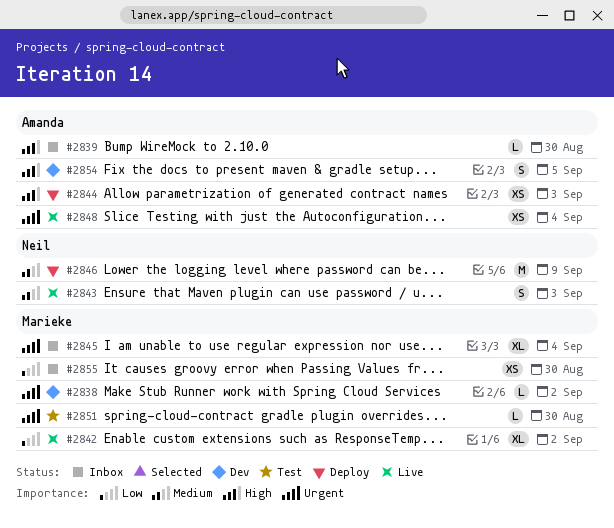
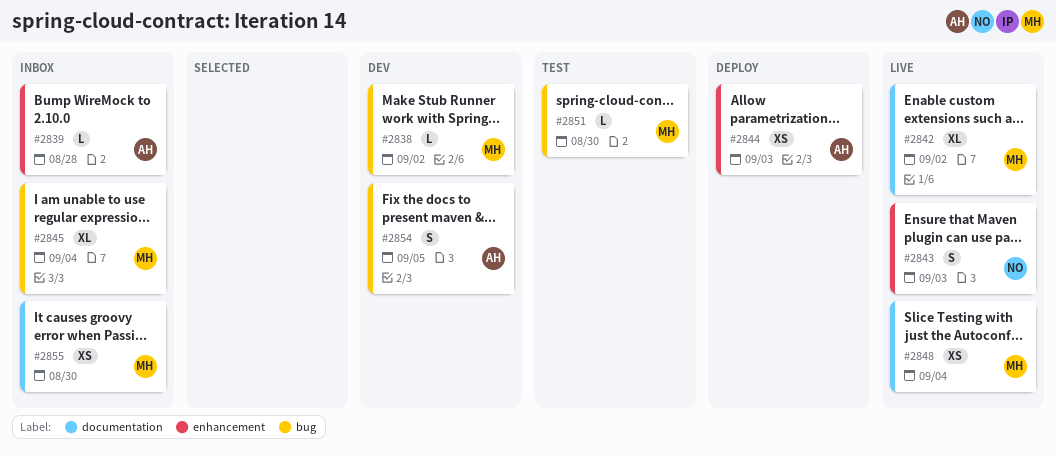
#2839, due: Aug 30 -> Aug 28
#2846: present -> none
#2848, owner: Amanda -> Marieke

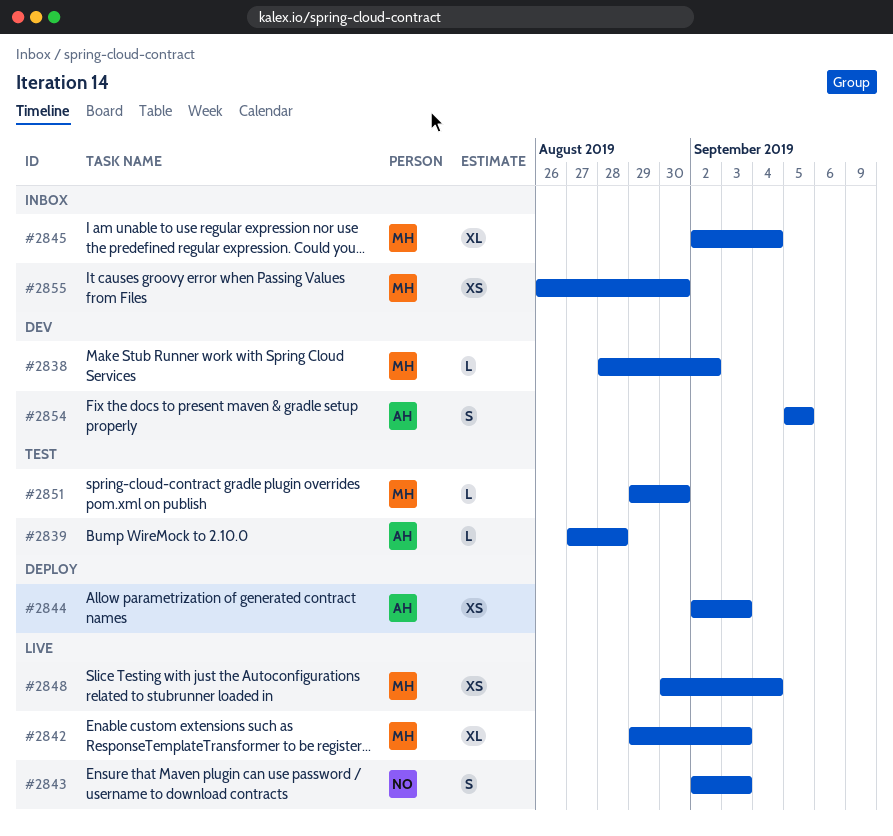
#2839, status: Inbox -> Test
#2842, due: Sep 2 -> Sep 3

